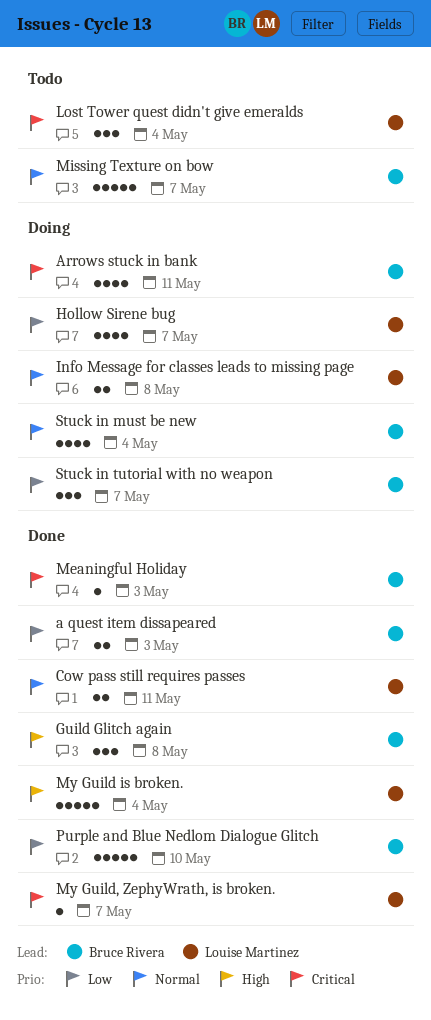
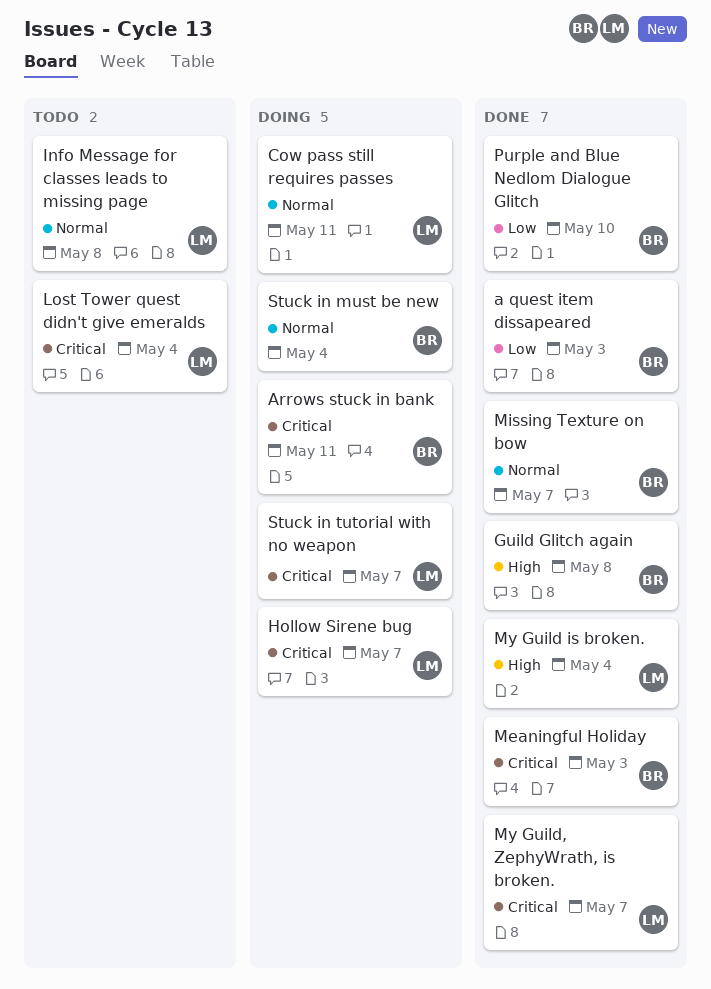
Cow pass still requires passes, status: Done -> Doing
Hollow Sirene bug, priority: Low -> Critical
Info Message for classes leads to missing page, status: Doing -> Todo
Missing Texture on bow, status: Todo -> Done
Stuck in tutorial with no weapon, owner: Bruce Rivera -> Louise Martinez
Stuck in tutorial with no weapon, priority: Low -> Critical

